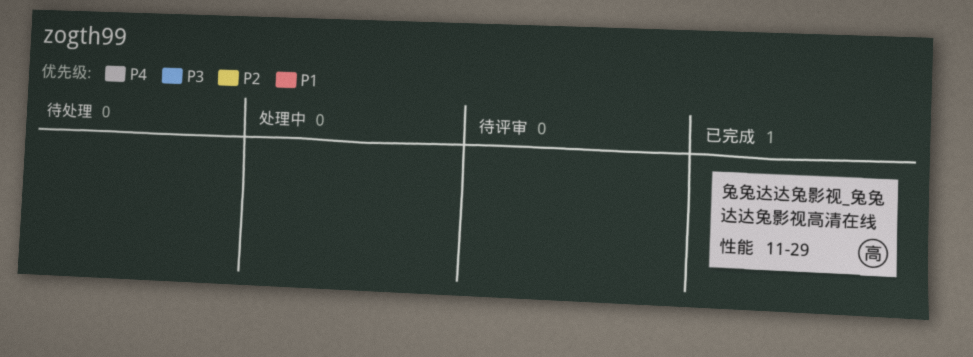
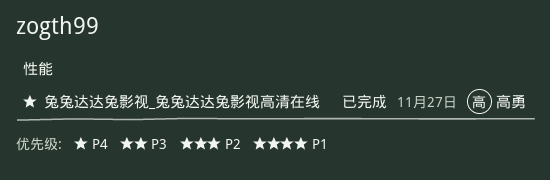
兔兔达达兔影视_兔兔达达兔影视高清在线, due: Nov 29 -> Nov 27

